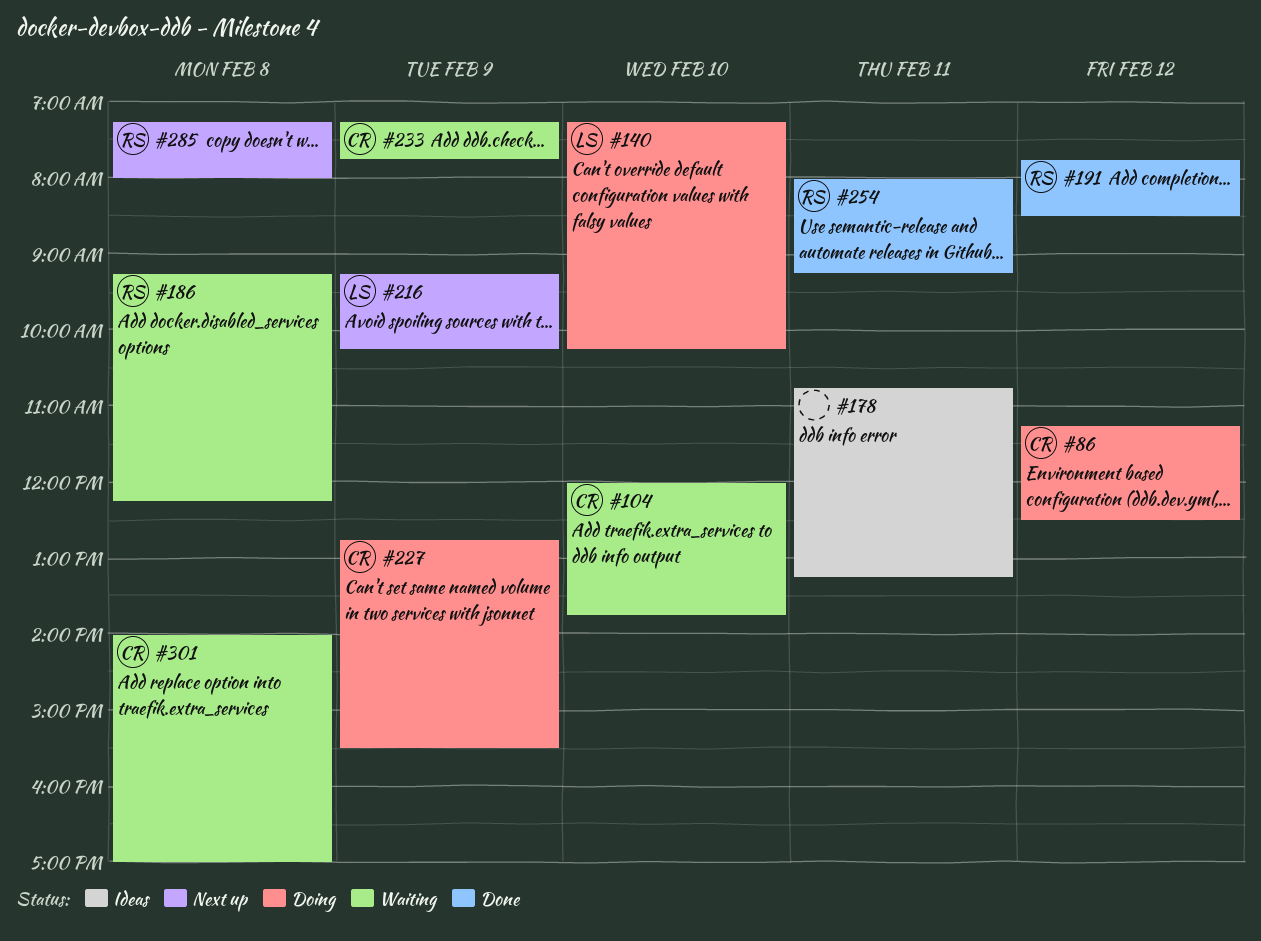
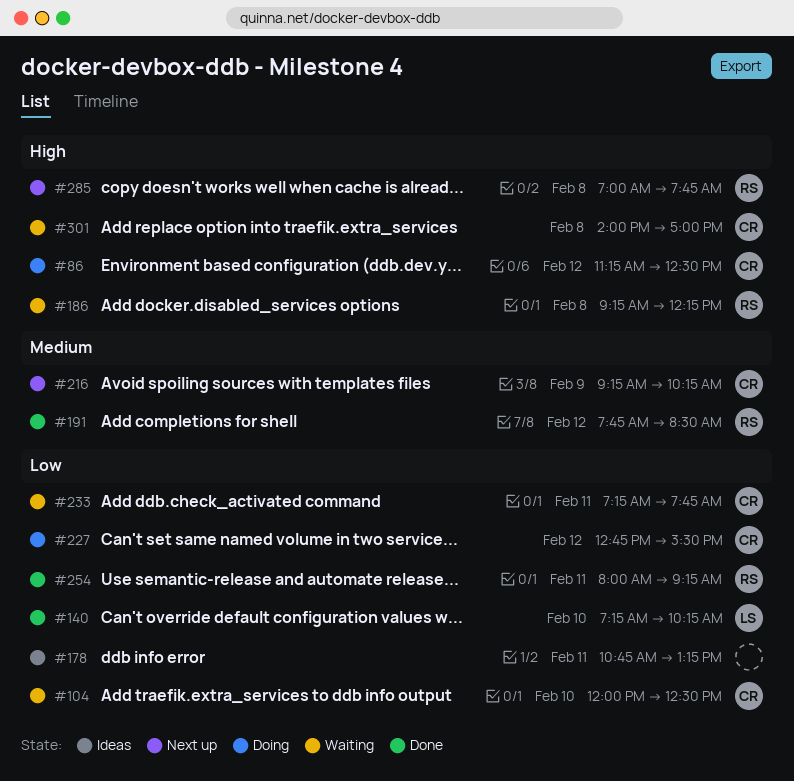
#104, ends: 13:45 -> 12:30
#140, status: Doing -> Done
#216, owner: LS -> CR
#227, day: Feb 9 -> Feb 12
#233, day: Feb 9 -> Feb 11
#285, begins: 07:15 -> 07:00
#285, ends: 08:00 -> 07:45

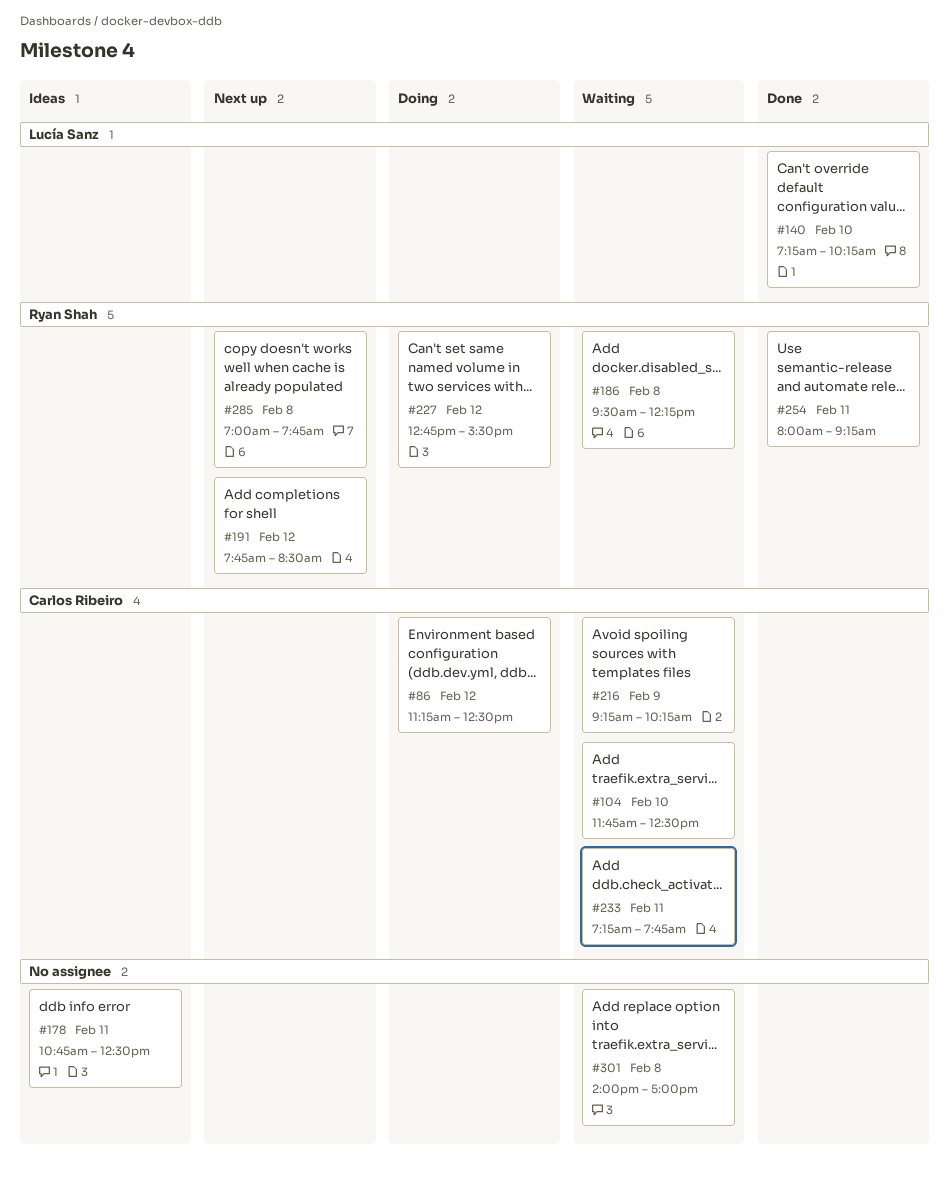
#104, begins: 12:00 -> 11:45
#178, ends: 13:15 -> 12:30
#186, begins: 09:15 -> 09:30
#191, status: Done -> Next up
#216, status: Next up -> Waiting
#227, owner: Carlos Ribeiro -> Ryan Shah
#301, owner: Carlos Ribeiro -> none

